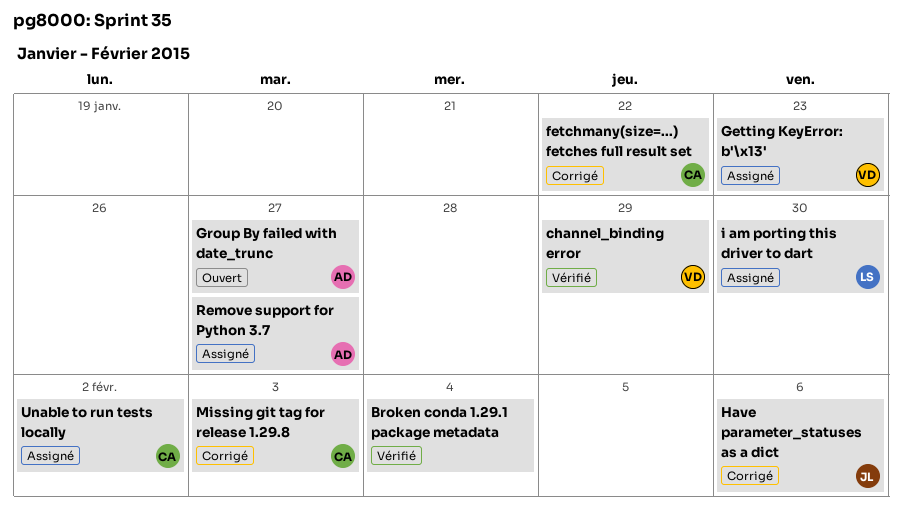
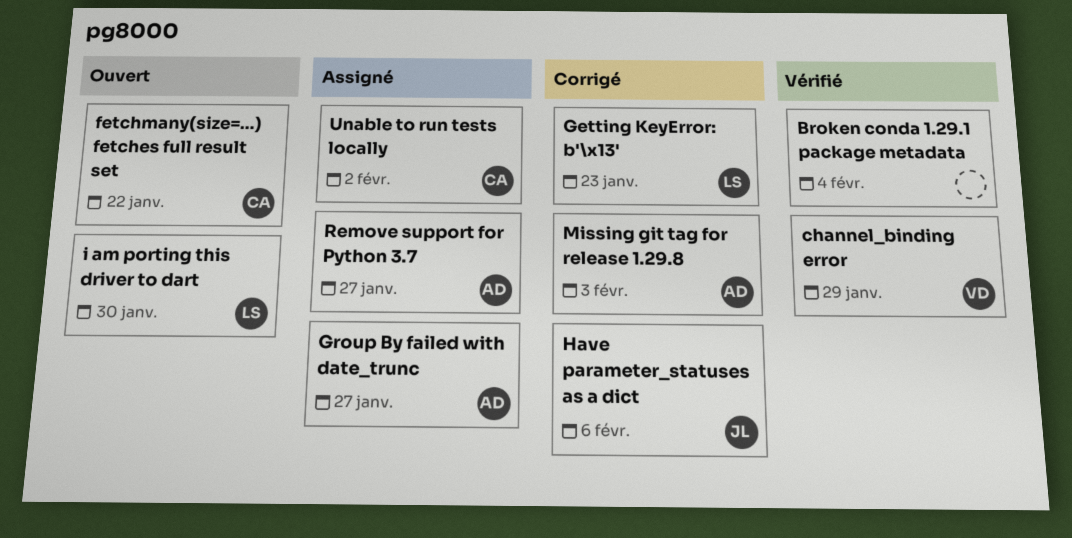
fetchmany(size=...) fetches full result set, status: Corrigé -> Ouvert
Getting KeyError: b'\x13', status: Assigné -> Corrigé
Getting KeyError: b'\x13', owner: VD -> LS
Group By failed with date_trunc, status: Ouvert -> Assigné
i am porting this driver to dart, status: Assigné -> Ouvert
Missing git tag for release 1.29.8, owner: CA -> AD

